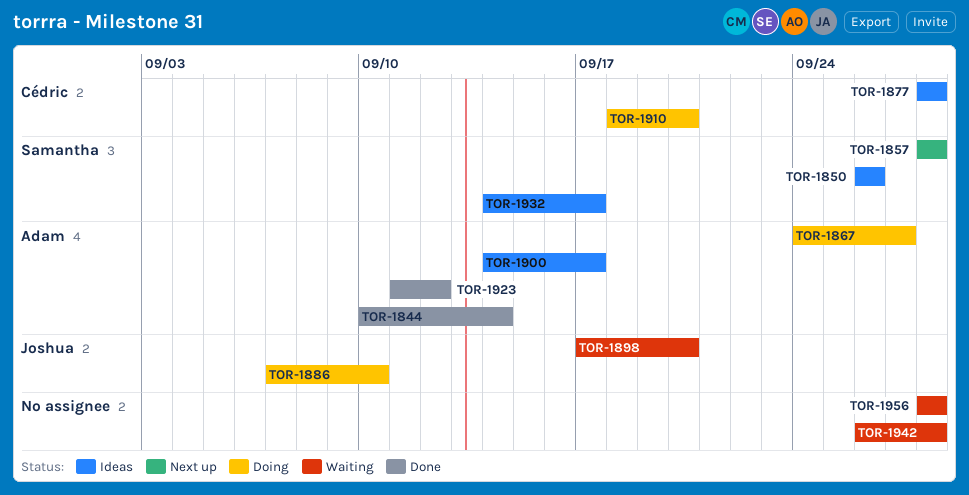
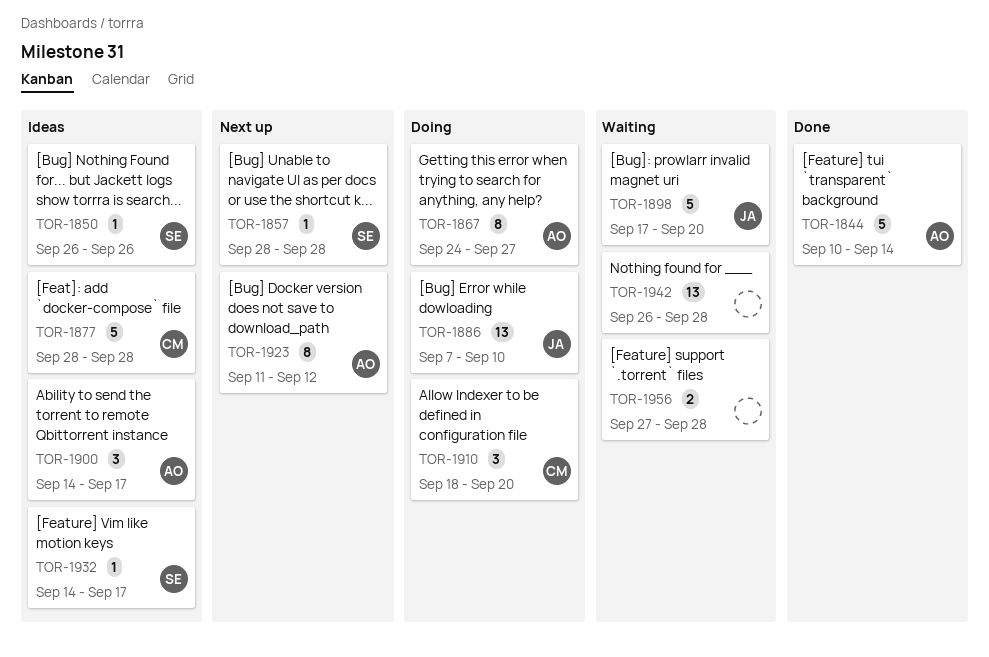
TOR-1923, status: Done -> Next up
TOR-1956, start: Sep 28 -> Sep 27

